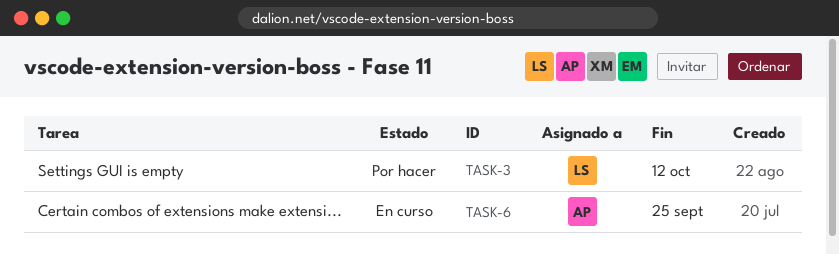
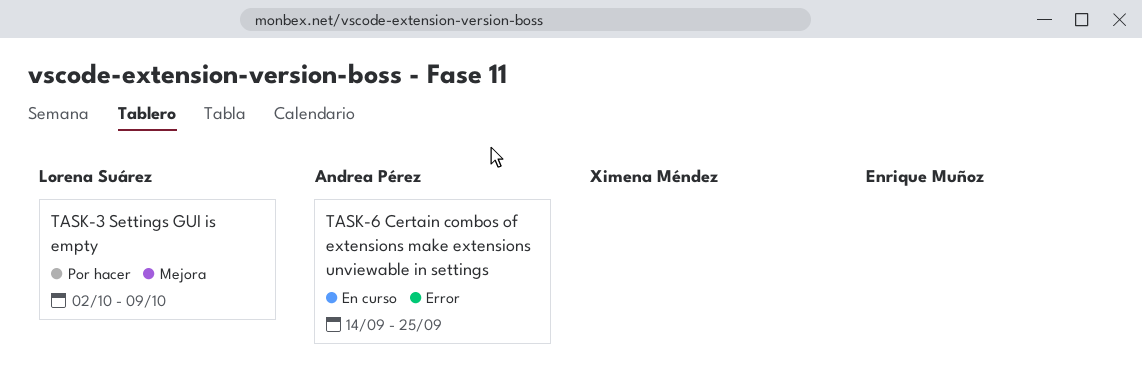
TASK-3, due: Oct 12 -> Oct 9

